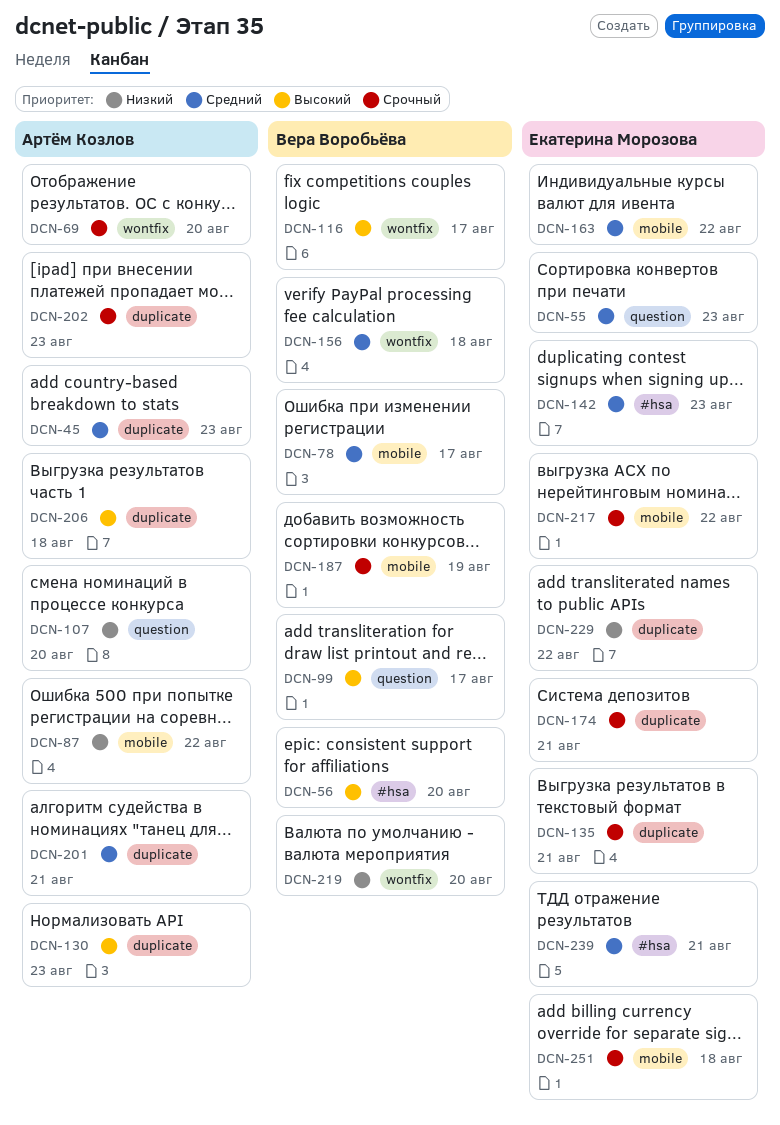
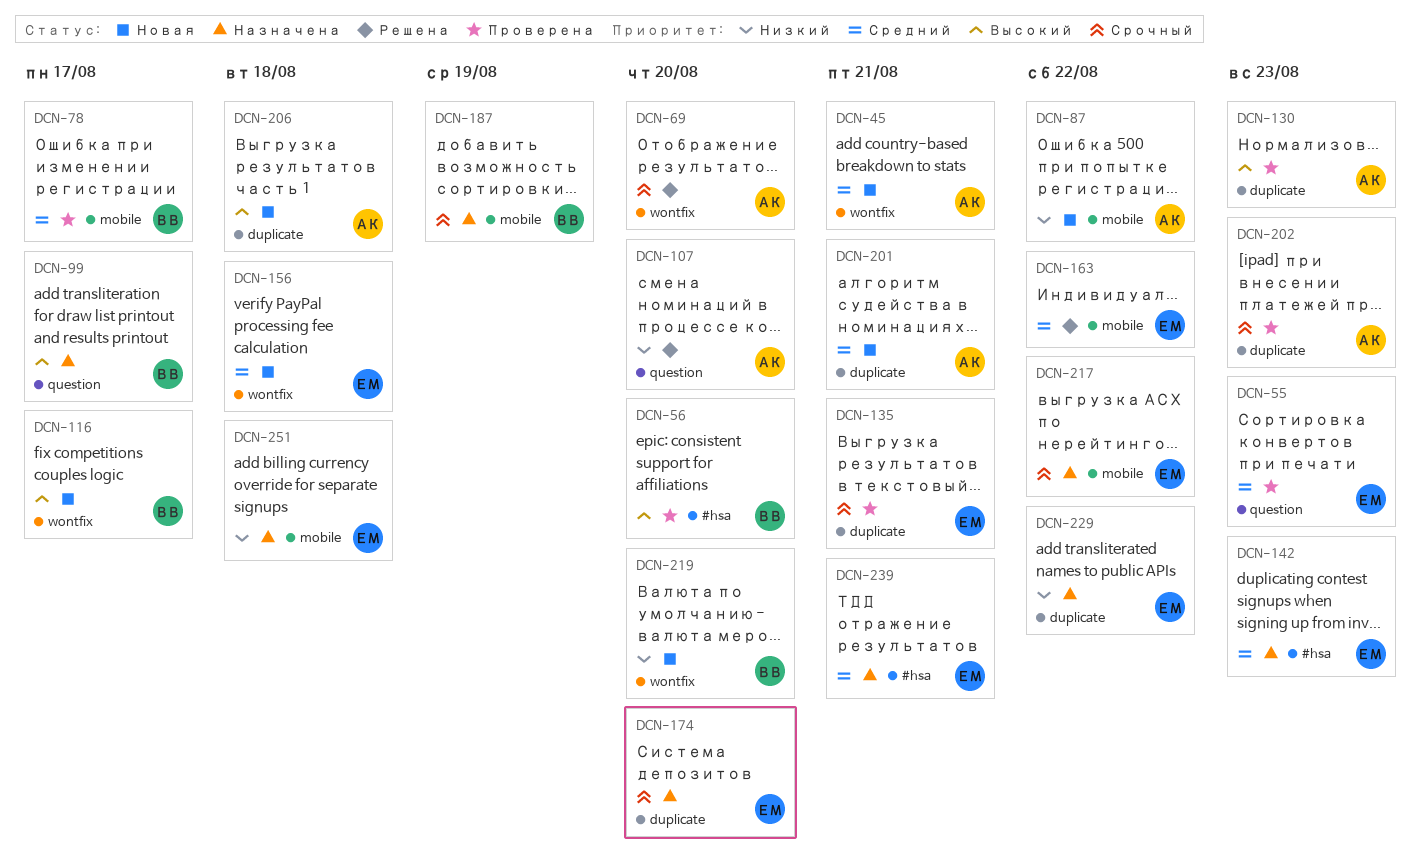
DCN-45, label: duplicate -> wontfix
DCN-45, due: Aug 23 -> Aug 21
DCN-156, owner: Вера Воробьёва -> Екатерина Морозова
DCN-174, due: Aug 21 -> Aug 20
DCN-251, priority: Срочный -> Низкий

